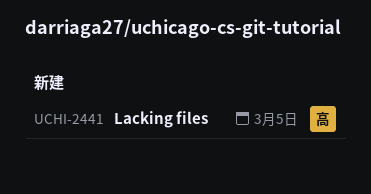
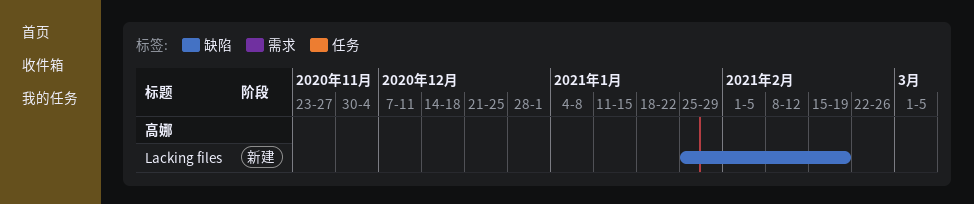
Lacking files, due: Mar 5 -> Feb 19

